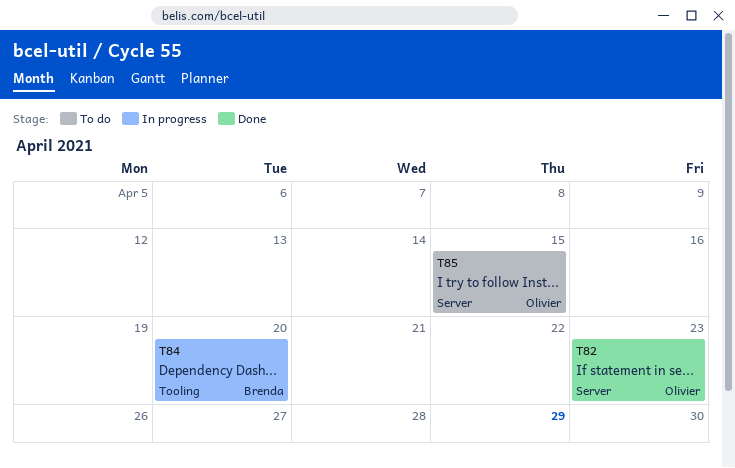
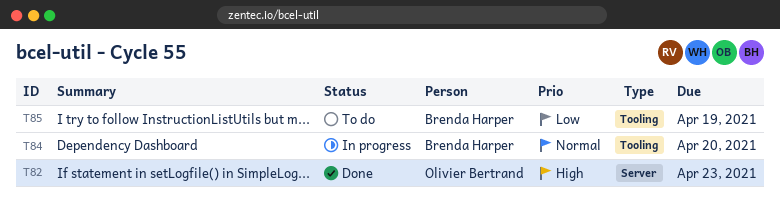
T85, owner: Olivier Bertrand -> Brenda Harper
T85, label: Server -> Tooling
T85, due: Apr 15 -> Apr 19

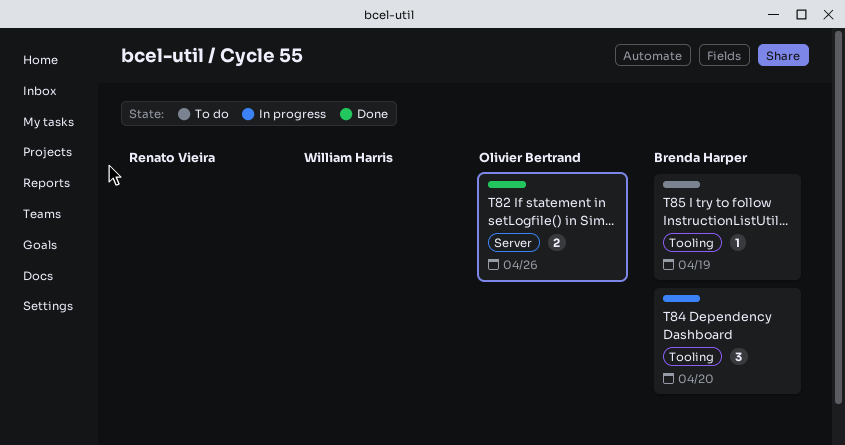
T82, due: Apr 23 -> Apr 26

